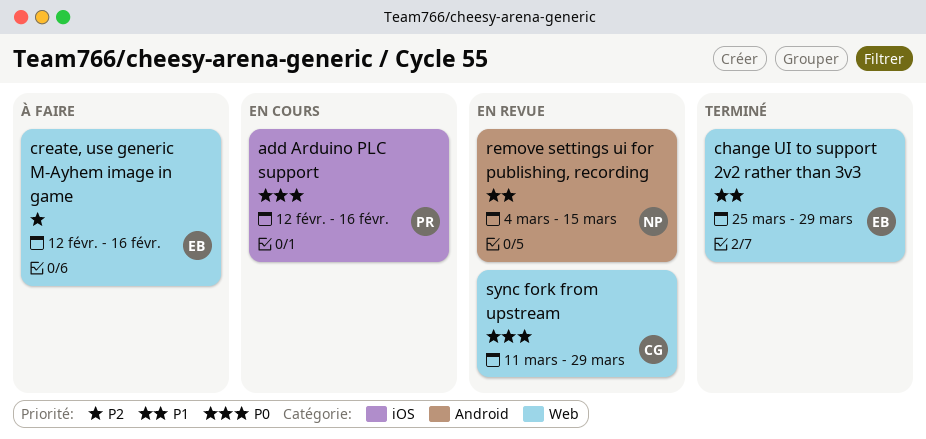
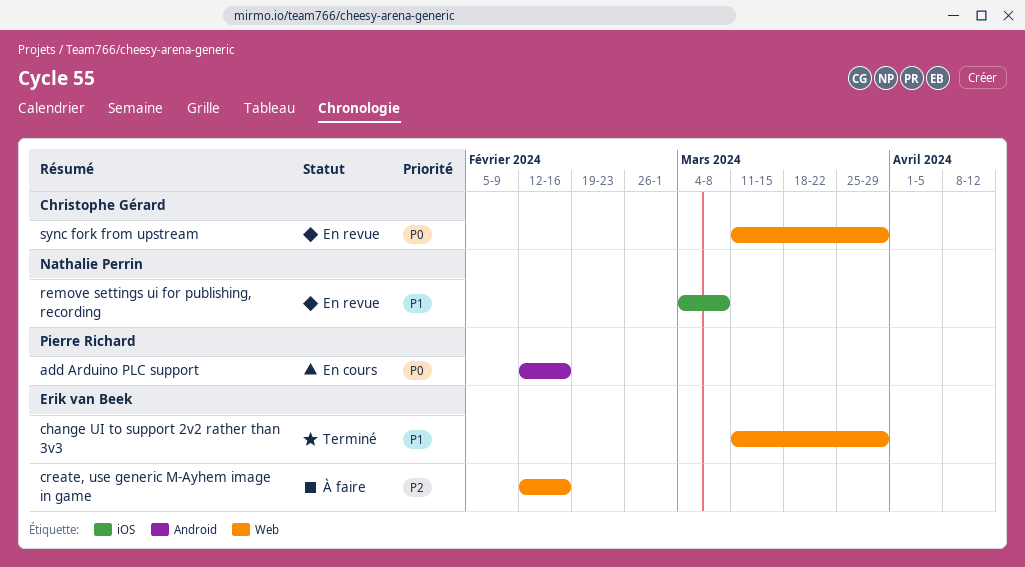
add Arduino PLC support, label: iOS -> Android
change UI to support 2v2 rather than 3v3, start: Mar 25 -> Mar 11
remove settings ui for publishing, recording, label: Android -> iOS
remove settings ui for publishing, recording, due: Mar 15 -> Mar 8

